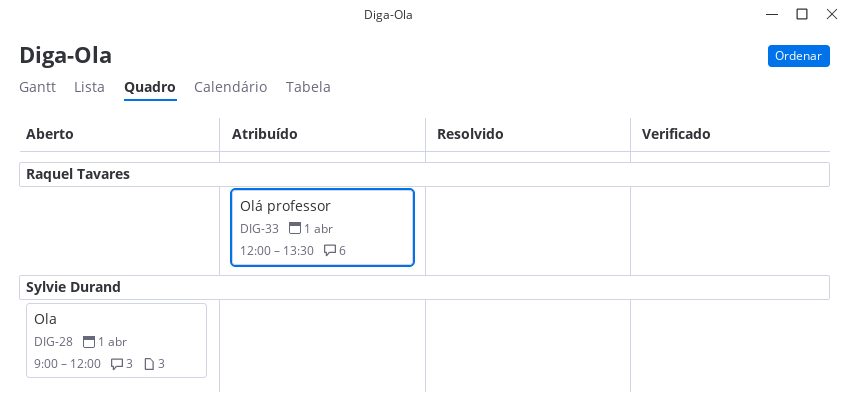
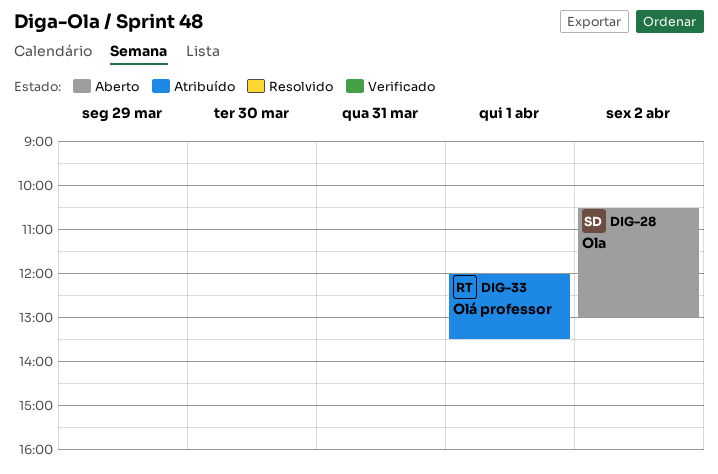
DIG-28, day: Apr 1 -> Apr 2
DIG-28, begins: 09:00 -> 10:30
DIG-28, ends: 12:00 -> 13:00

